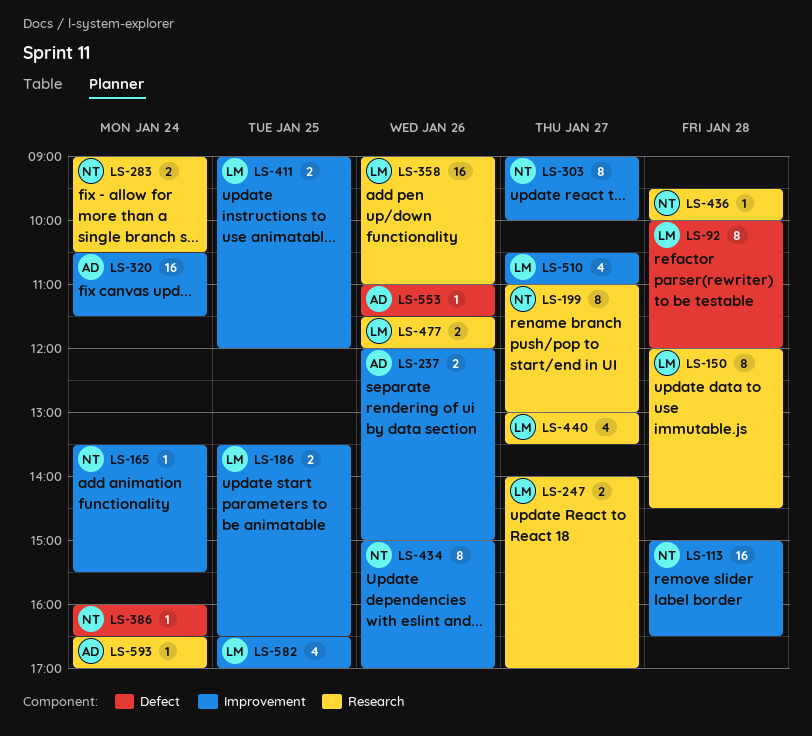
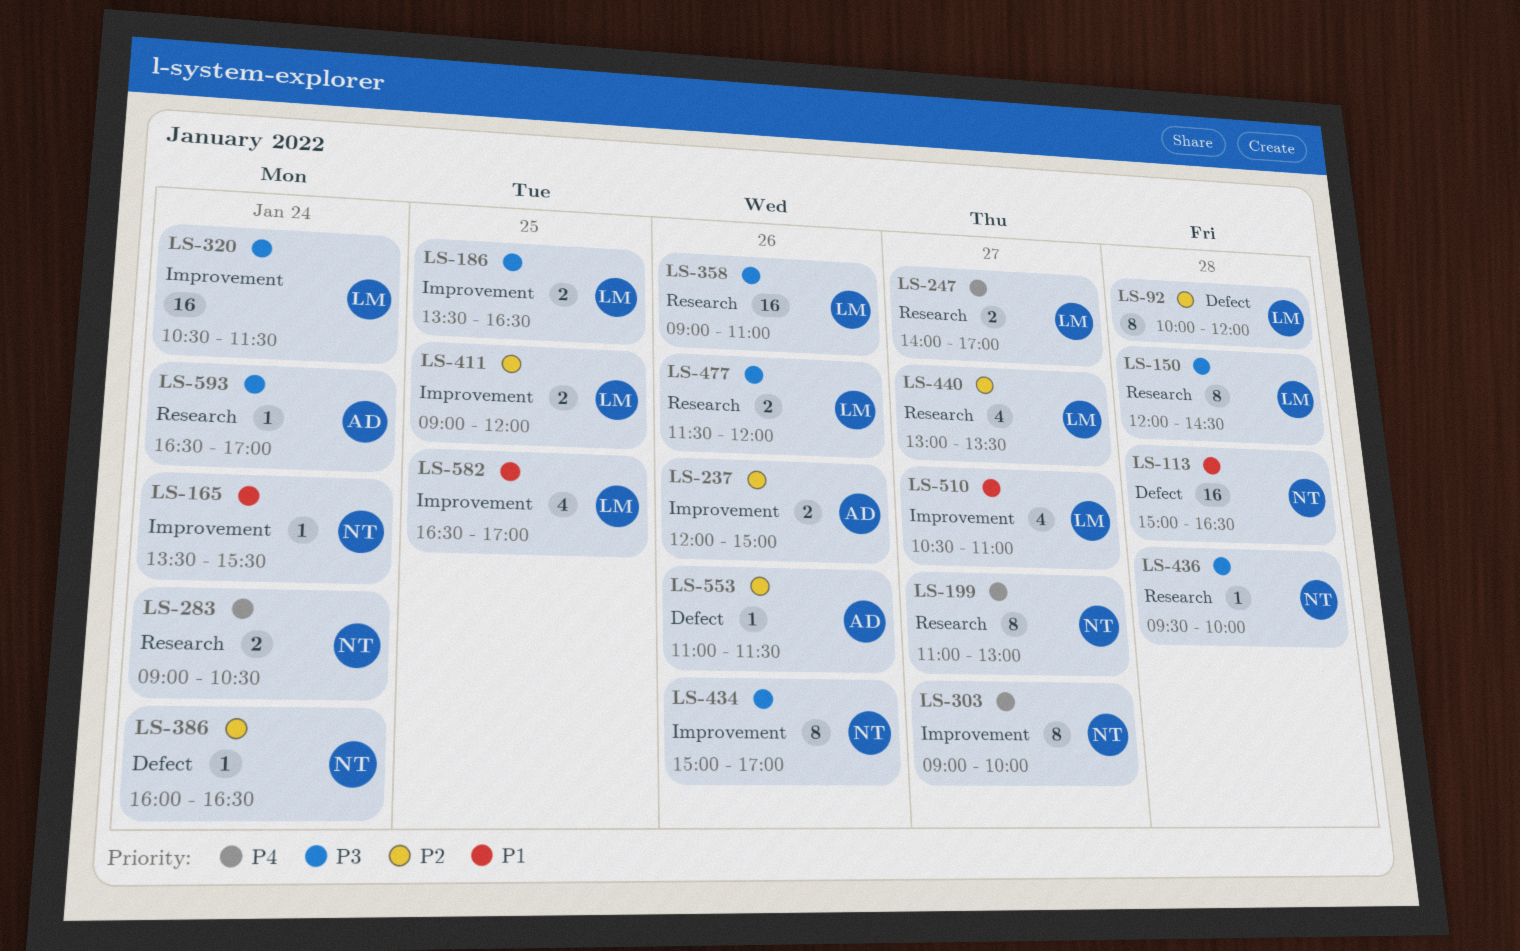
LS-113, label: Improvement -> Defect
LS-320, owner: AD -> LM

